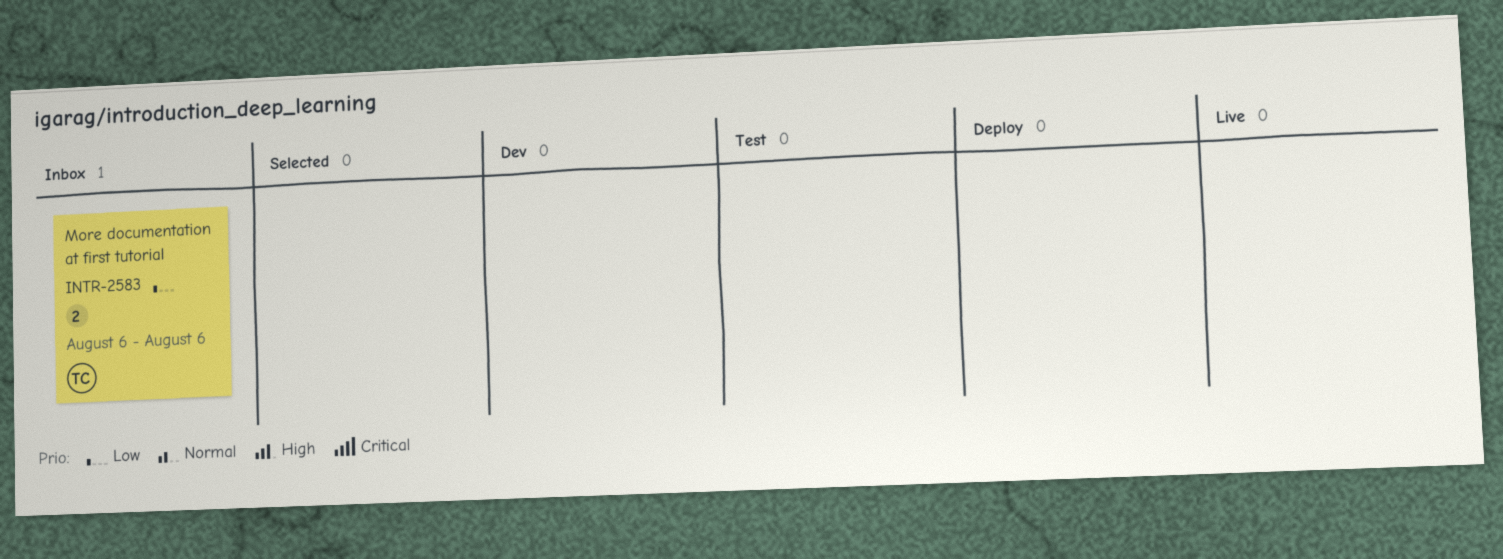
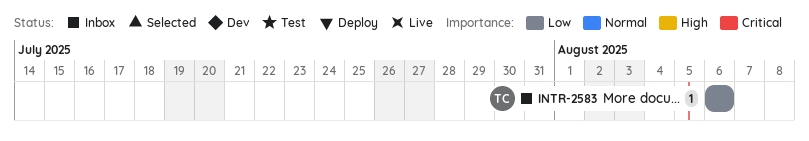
INTR-2583, estimate: 2 -> 1

